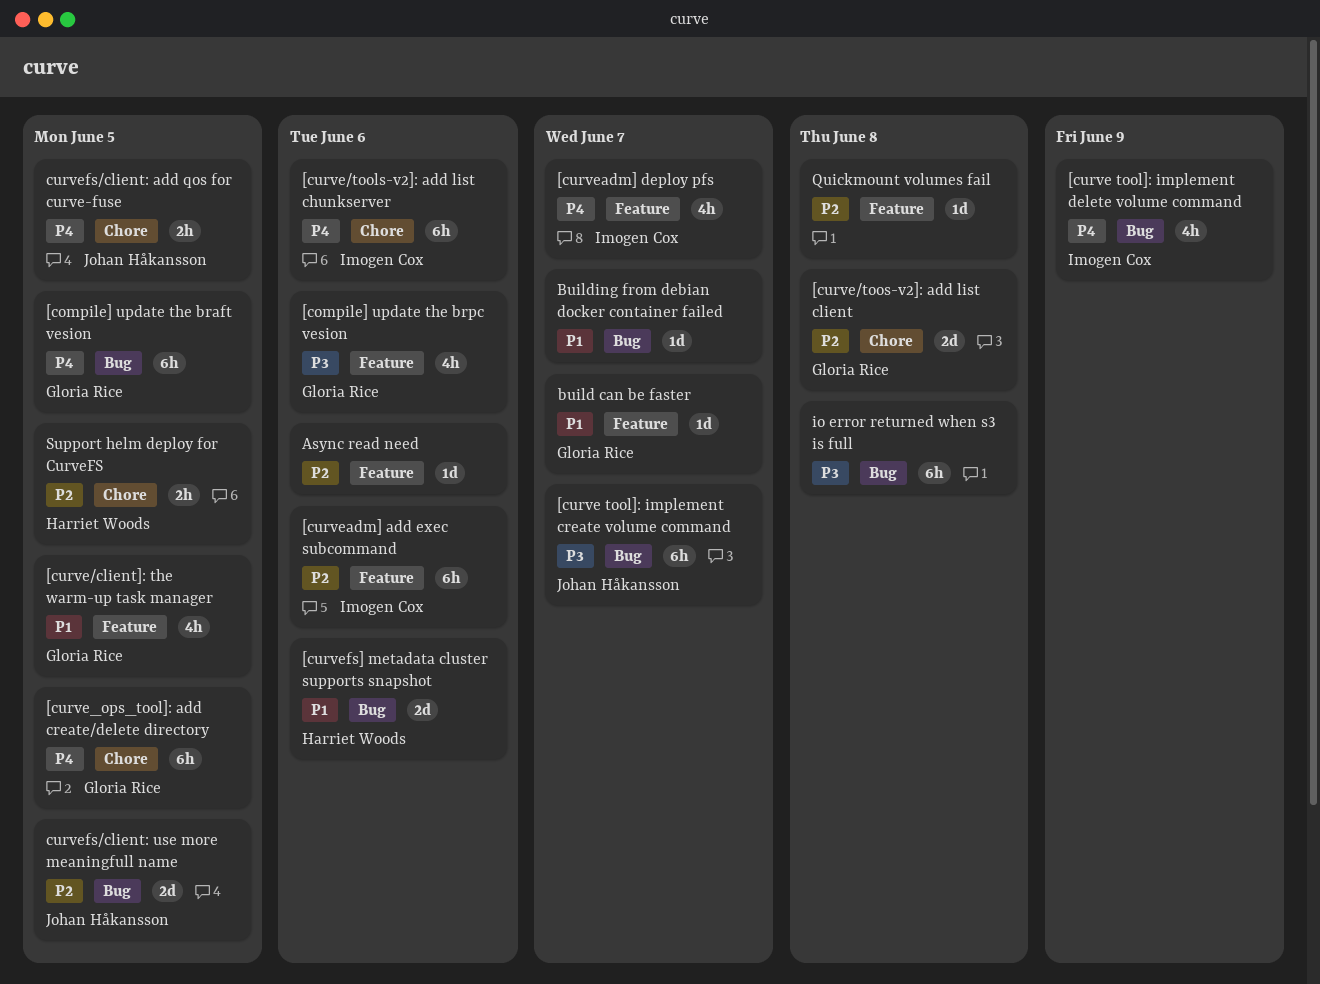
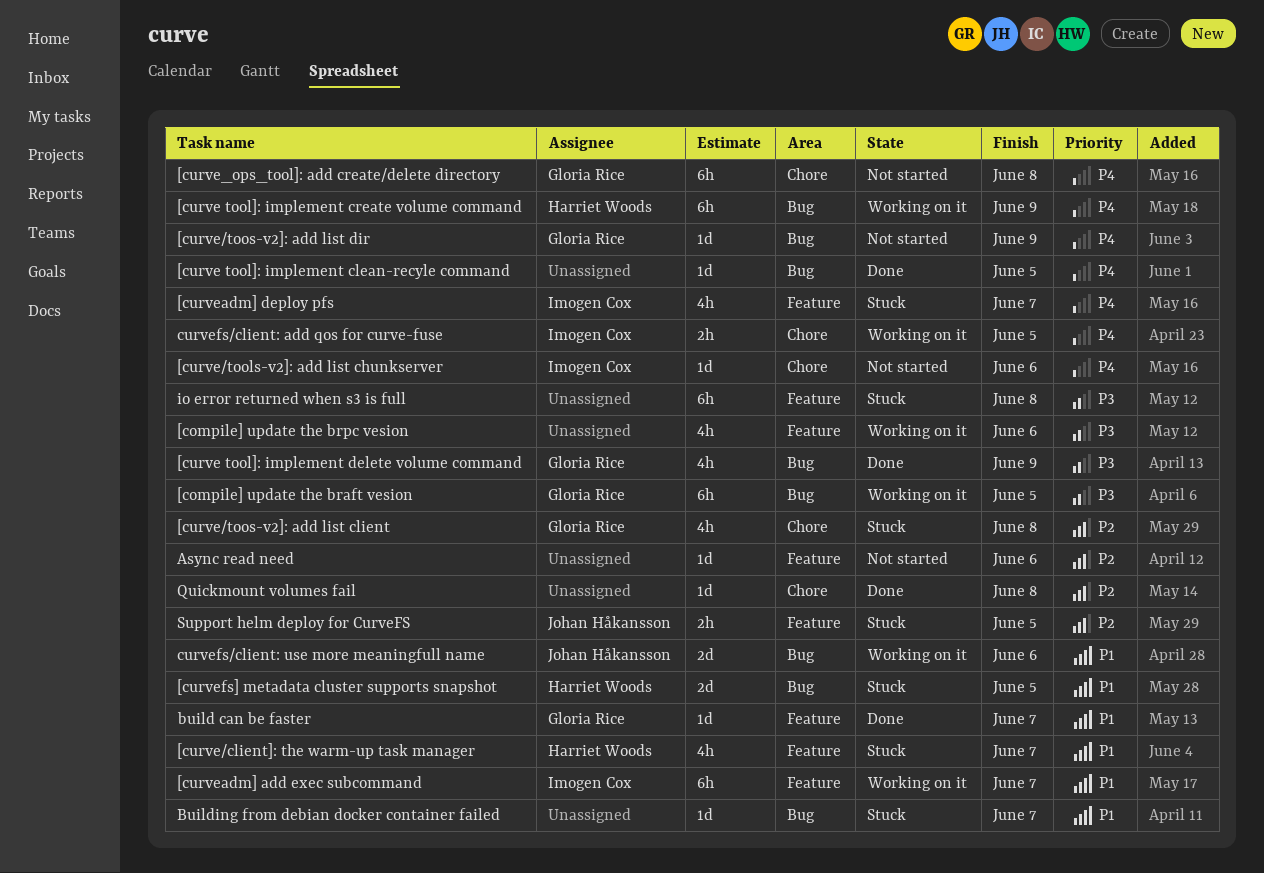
[compile] update the braft vesion, priority: P4 -> P3
[compile] update the brpc vesion, owner: Gloria Rice -> none
[curve tool]: implement clean-recyle command: none -> present
[curve tool]: implement create volume command, owner: Johan Håkansson -> Harriet Woods
[curve tool]: implement create volume command, priority: P3 -> P4
[curve tool]: implement create volume command, due: Jun 7 -> Jun 9
[curve tool]: implement delete volume command, owner: Imogen Cox -> Gloria Rice
[curve tool]: implement delete volume command, priority: P4 -> P3
[curve/client]: the warm-up task manager, owner: Gloria Rice -> Harriet Woods
[curve/client]: the warm-up task manager, due: Jun 5 -> Jun 7
[curve/tools-v2]: add list chunkserver, estimate: 6h -> 1d
[curve/toos-v2]: add list client, estimate: 2d -> 4h
[curve/toos-v2]: add list dir: none -> present
[curve_ops_tool]: add create/delete directory, due: Jun 5 -> Jun 8
[curveadm] add exec subcommand, priority: P2 -> P1
[curveadm] add exec subcommand, due: Jun 6 -> Jun 7
[curvefs] metadata cluster supports snapshot, due: Jun 6 -> Jun 5
curvefs/client: add qos for curve-fuse, owner: Johan Håkansson -> Imogen Cox
curvefs/client: use more meaningfull name, priority: P2 -> P1
curvefs/client: use more meaningfull name, due: Jun 5 -> Jun 6
io error returned when s3 is full, label: Bug -> Feature
Quickmount volumes fail, label: Feature -> Chore
Support helm deploy for CurveFS, owner: Harriet Woods -> Johan Håkansson
Support helm deploy for CurveFS, label: Chore -> Feature

